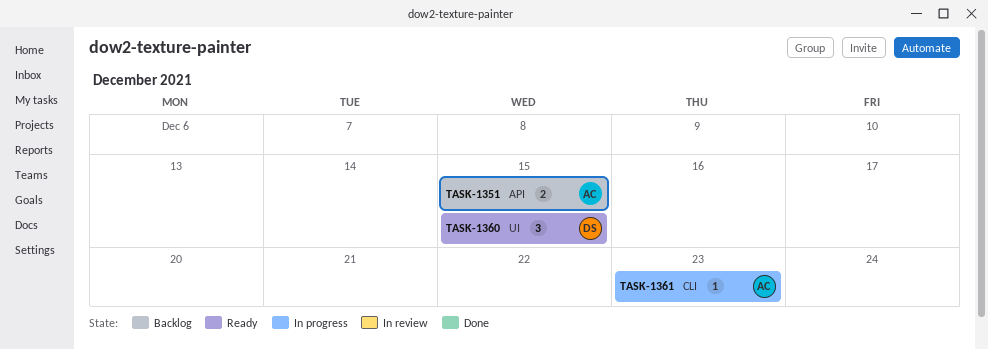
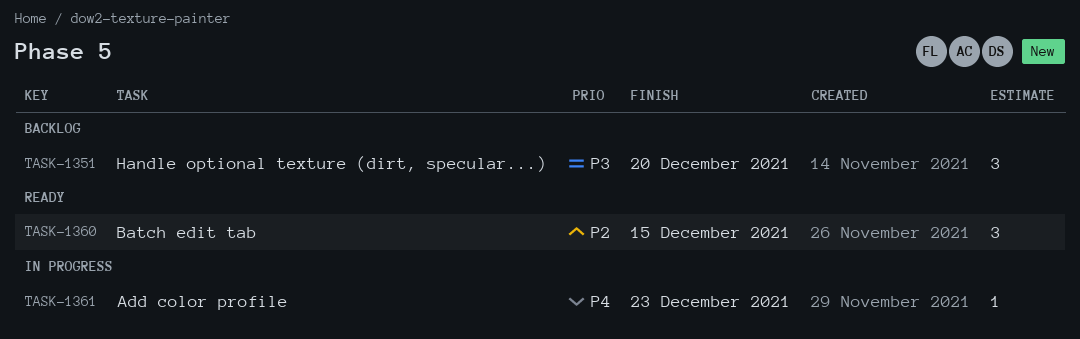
TASK-1351, estimate: 2 -> 3
TASK-1351, due: Dec 15 -> Dec 20

